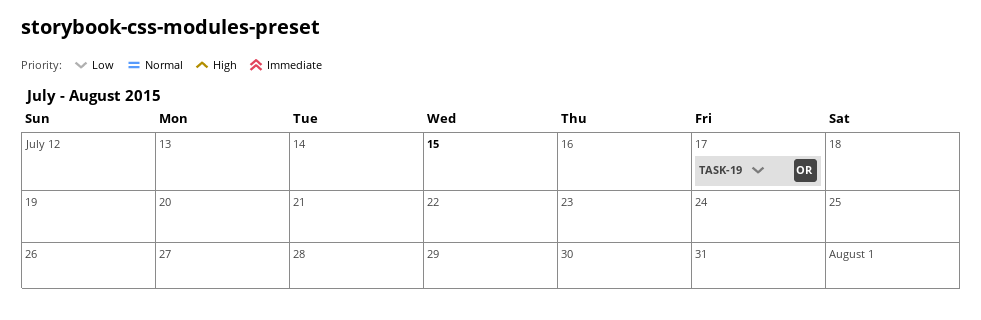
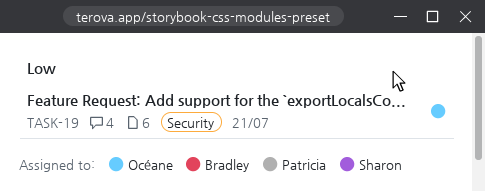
TASK-19, due: Jul 17 -> Jul 21

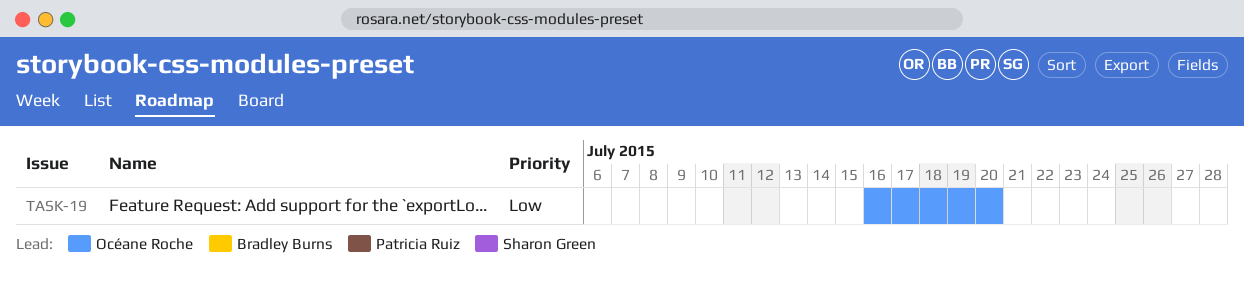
TASK-19, due: Jul 21 -> Jul 20

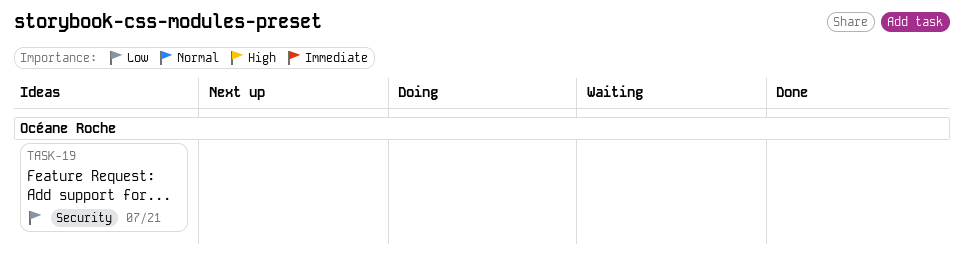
TASK-19, due: Jul 20 -> Jul 21

